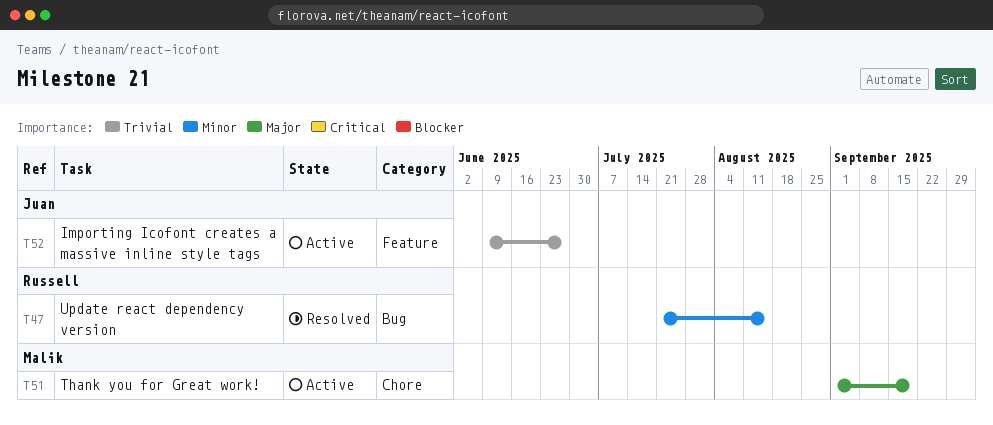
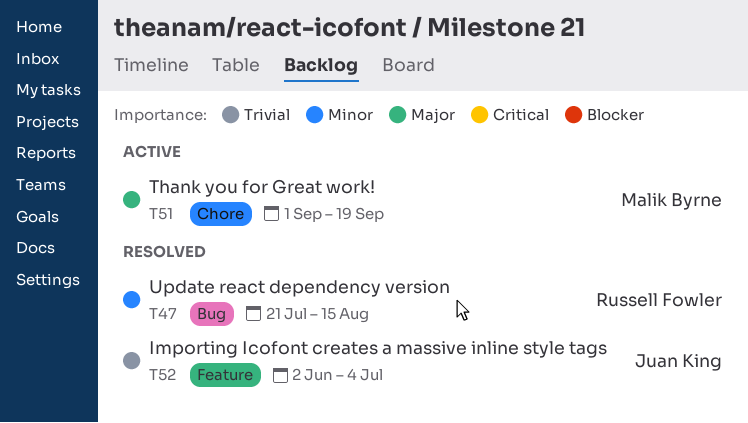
T52, status: Active -> Resolved
T52, start: Jun 9 -> Jun 2
T52, due: Jun 27 -> Jul 4

